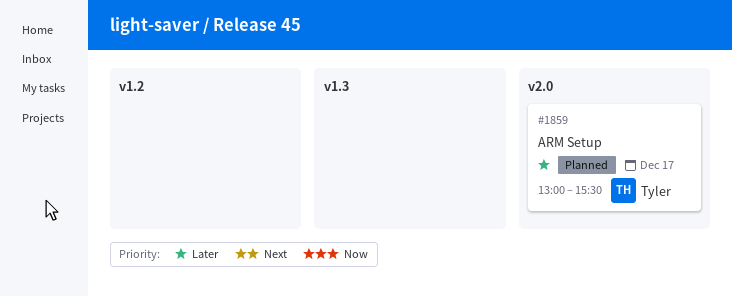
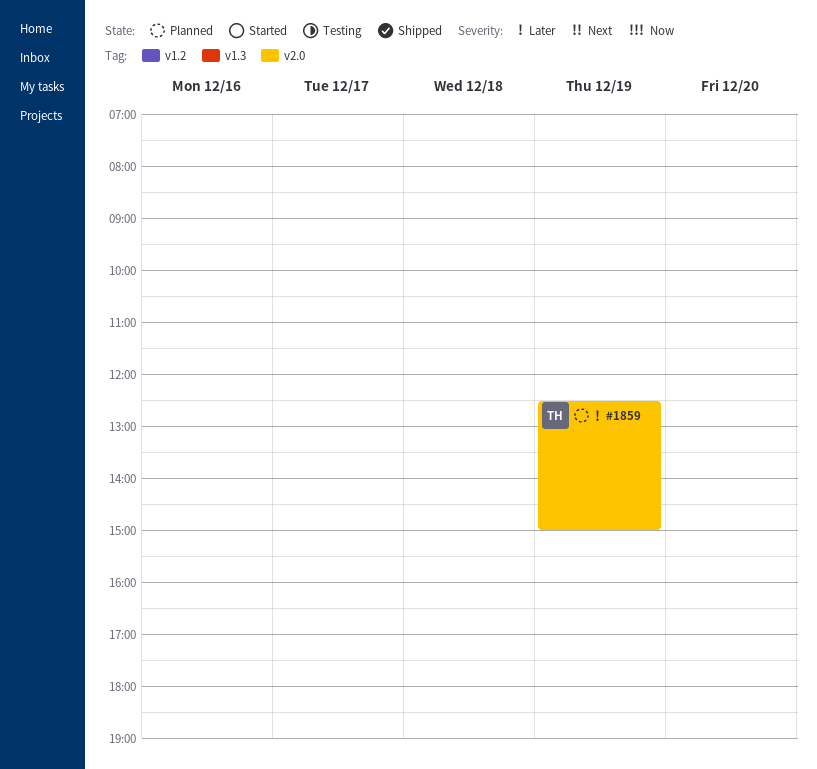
#1859, day: Dec 17 -> Dec 19
#1859, begins: 13:00 -> 12:30
#1859, ends: 15:30 -> 15:00

